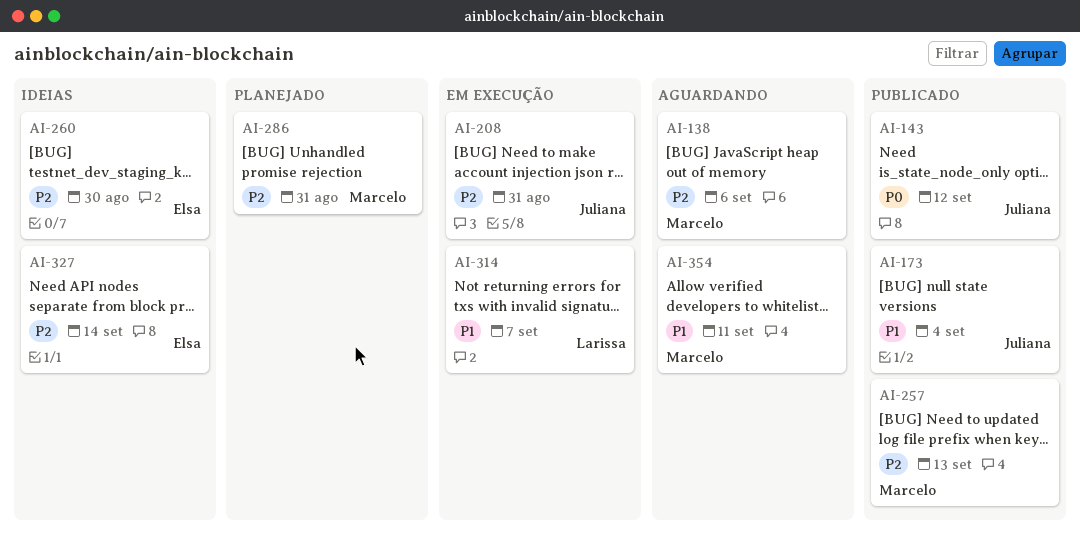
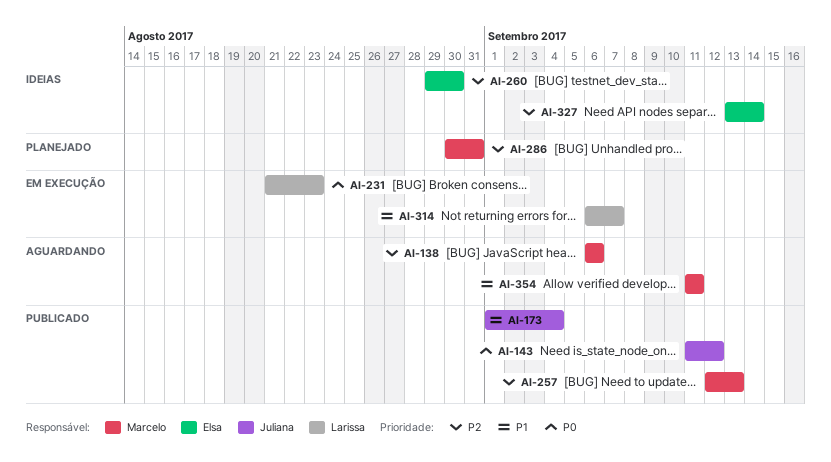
AI-208: present -> none
AI-231: none -> present

